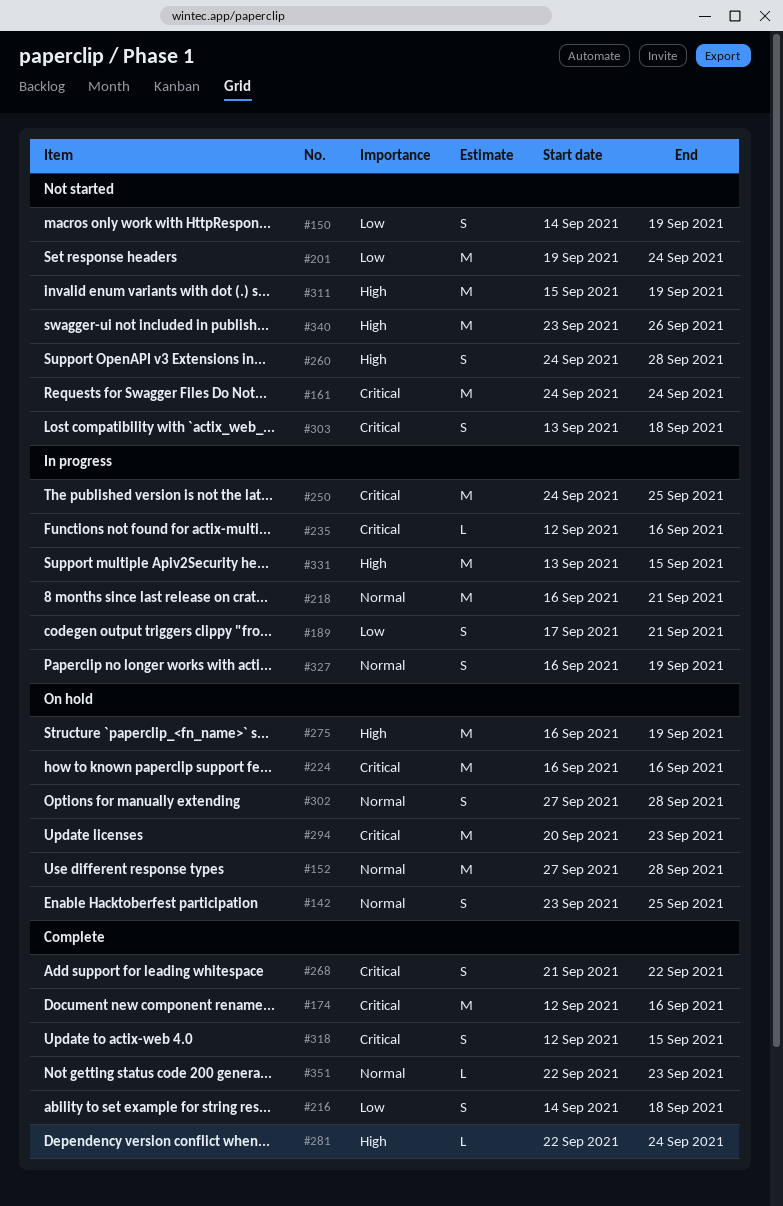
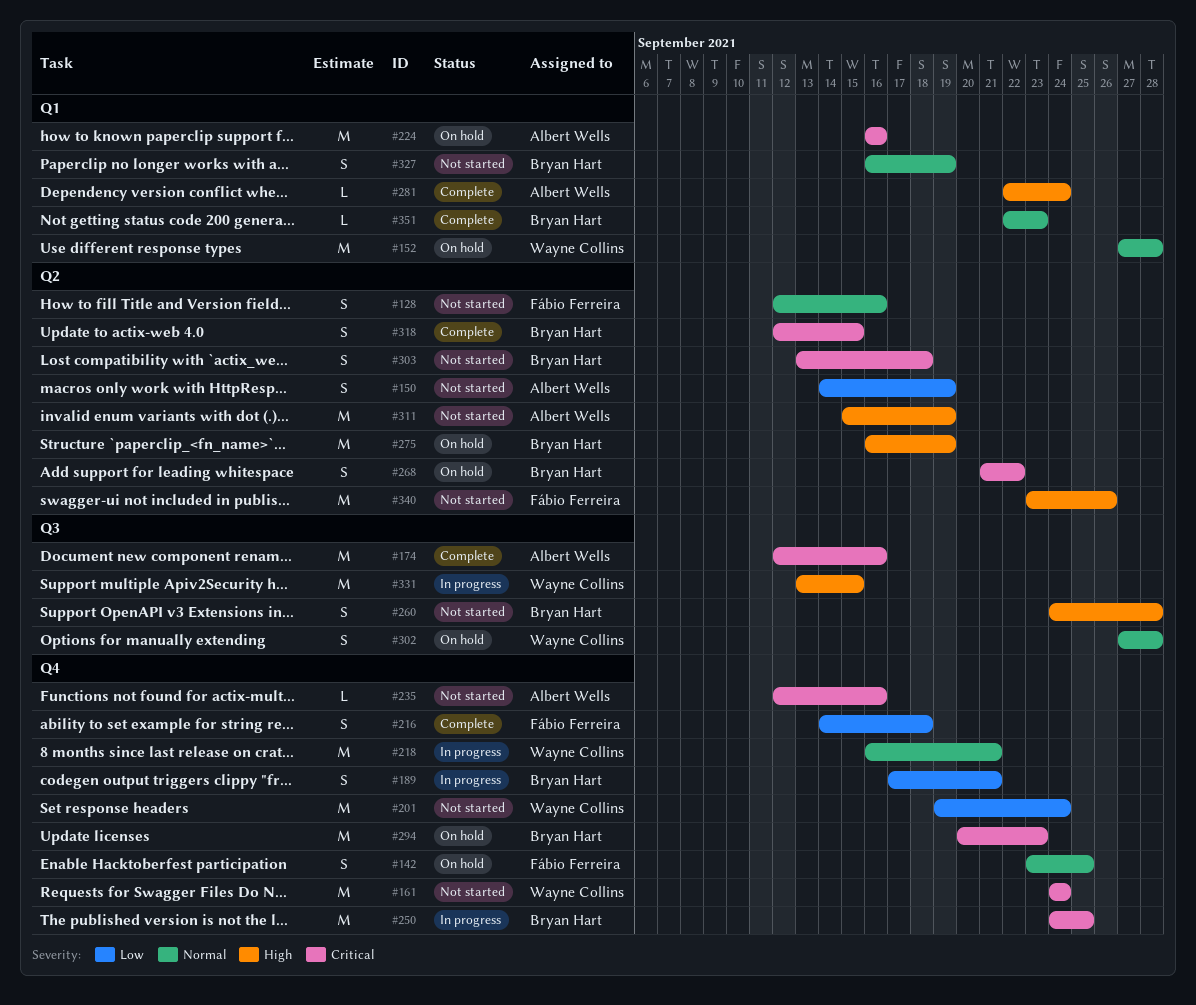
#128: none -> present
#235, status: In progress -> Not started
#268, status: Complete -> On hold
#327, status: In progress -> Not started

